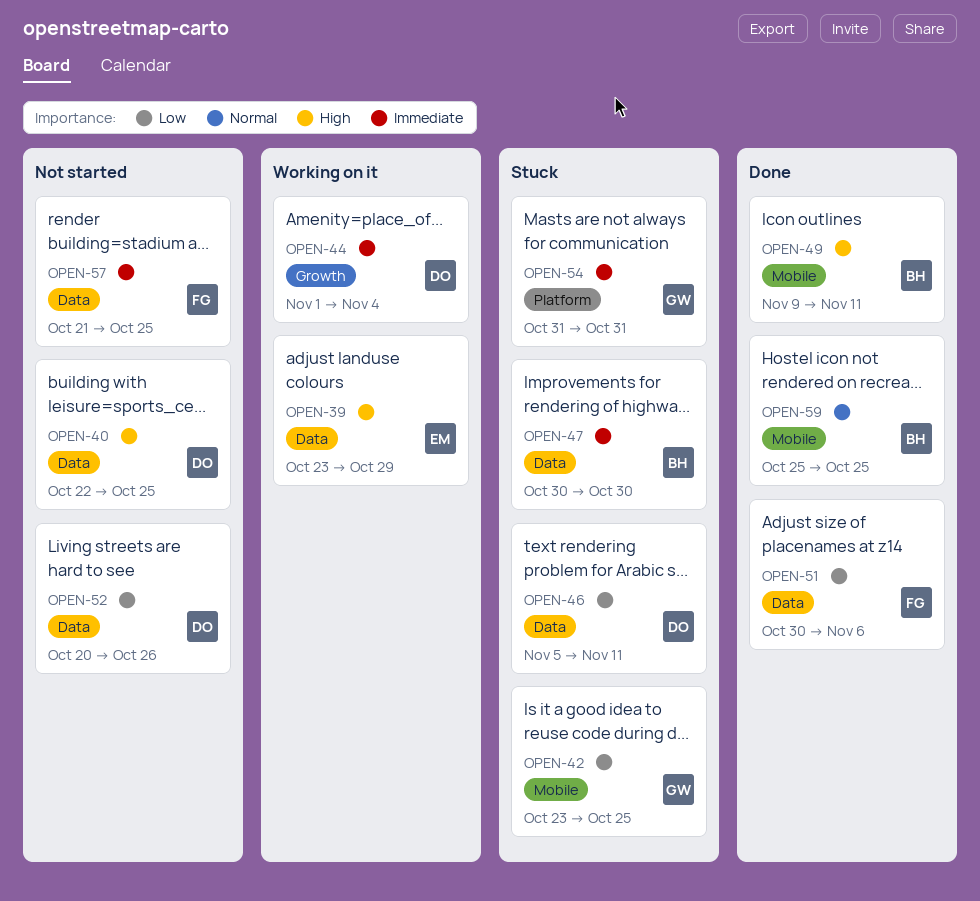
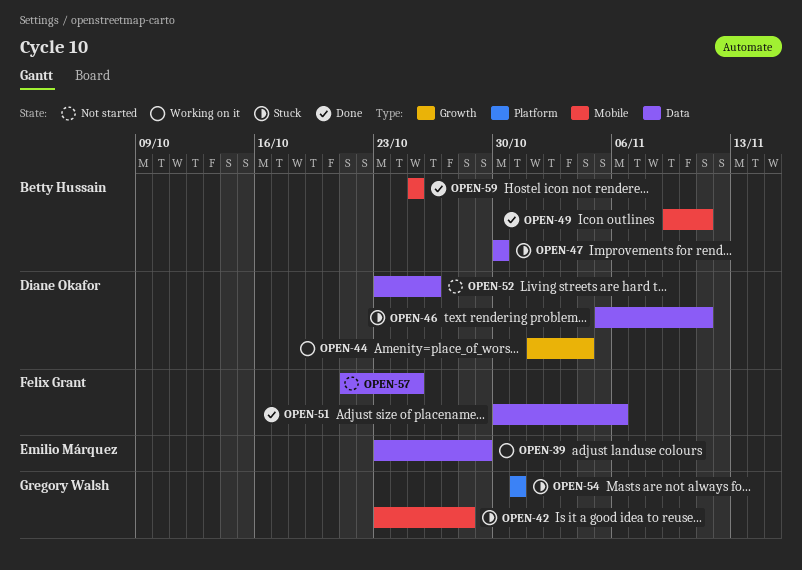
OPEN-40: present -> none
OPEN-42, due: Oct 25 -> Oct 28
OPEN-52, start: Oct 20 -> Oct 23

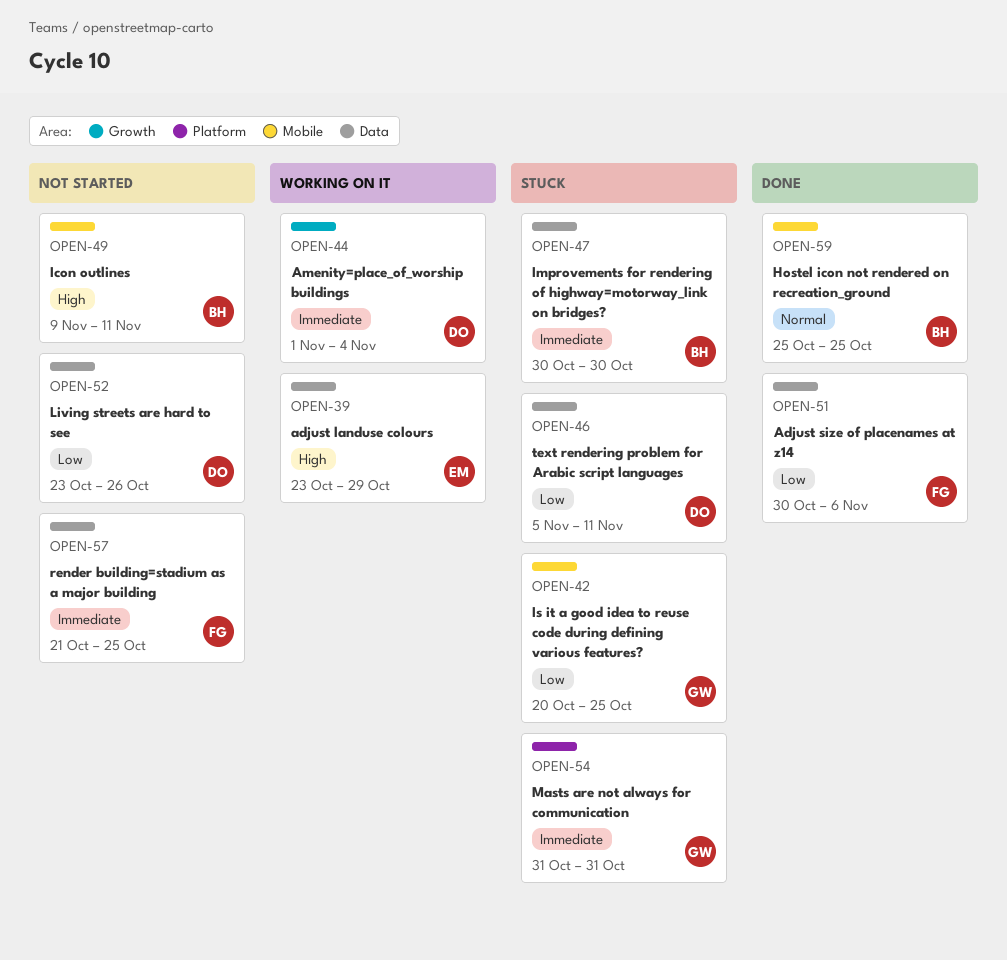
OPEN-42, start: Oct 23 -> Oct 20
OPEN-42, due: Oct 28 -> Oct 25
OPEN-49, status: Done -> Not started

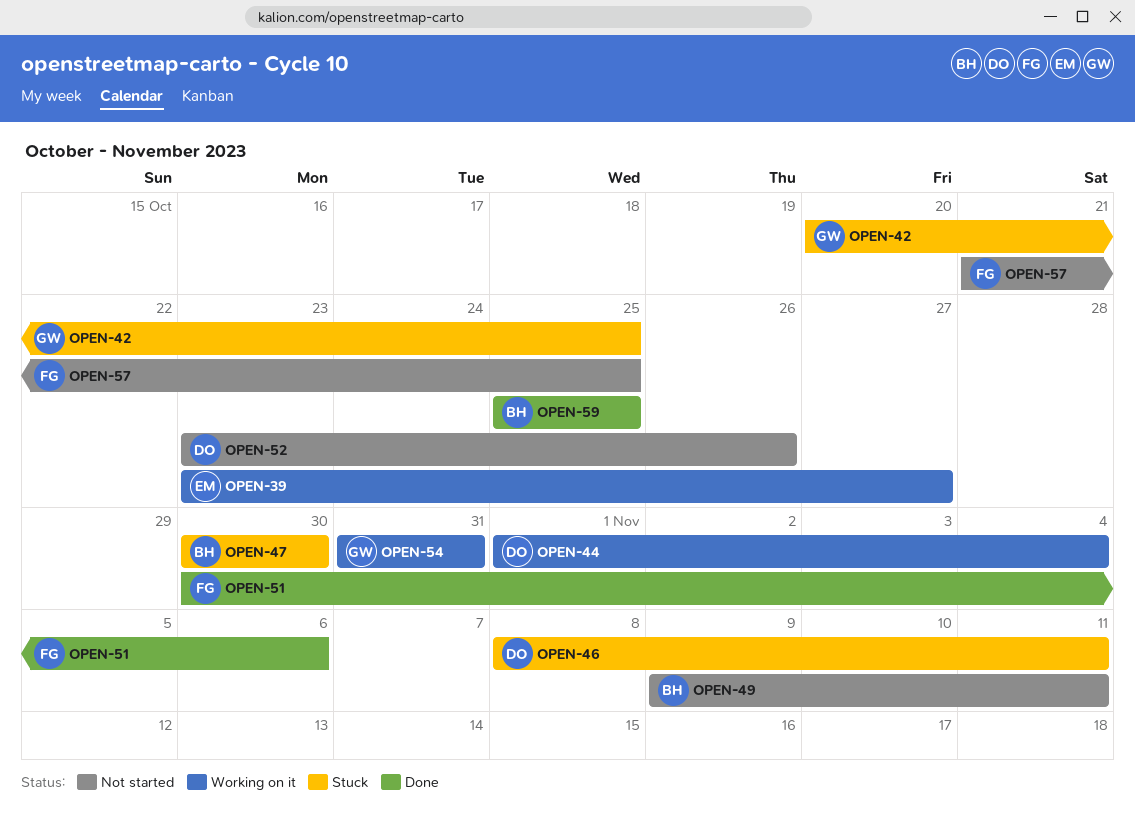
OPEN-39, due: Oct 29 -> Oct 27
OPEN-46, start: Nov 5 -> Nov 8
OPEN-54, status: Stuck -> Working on it

